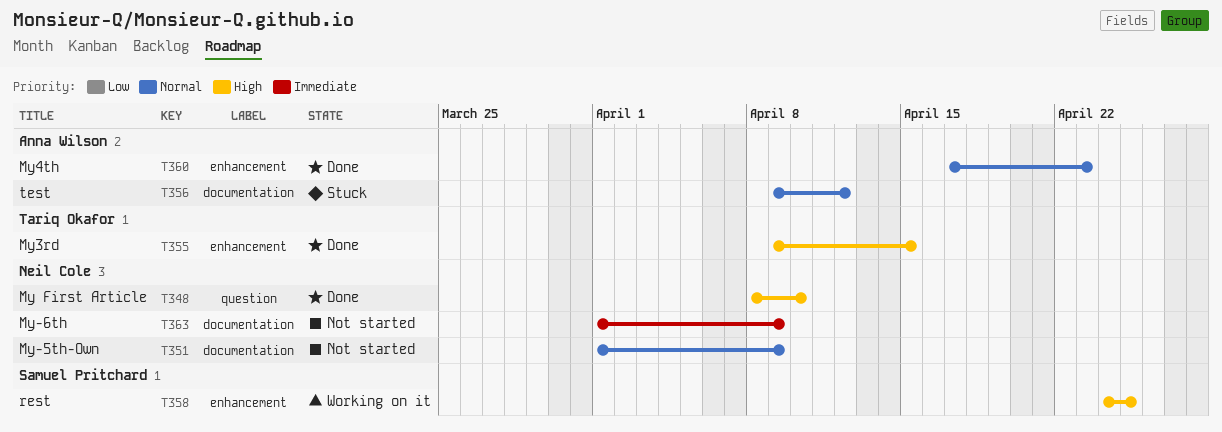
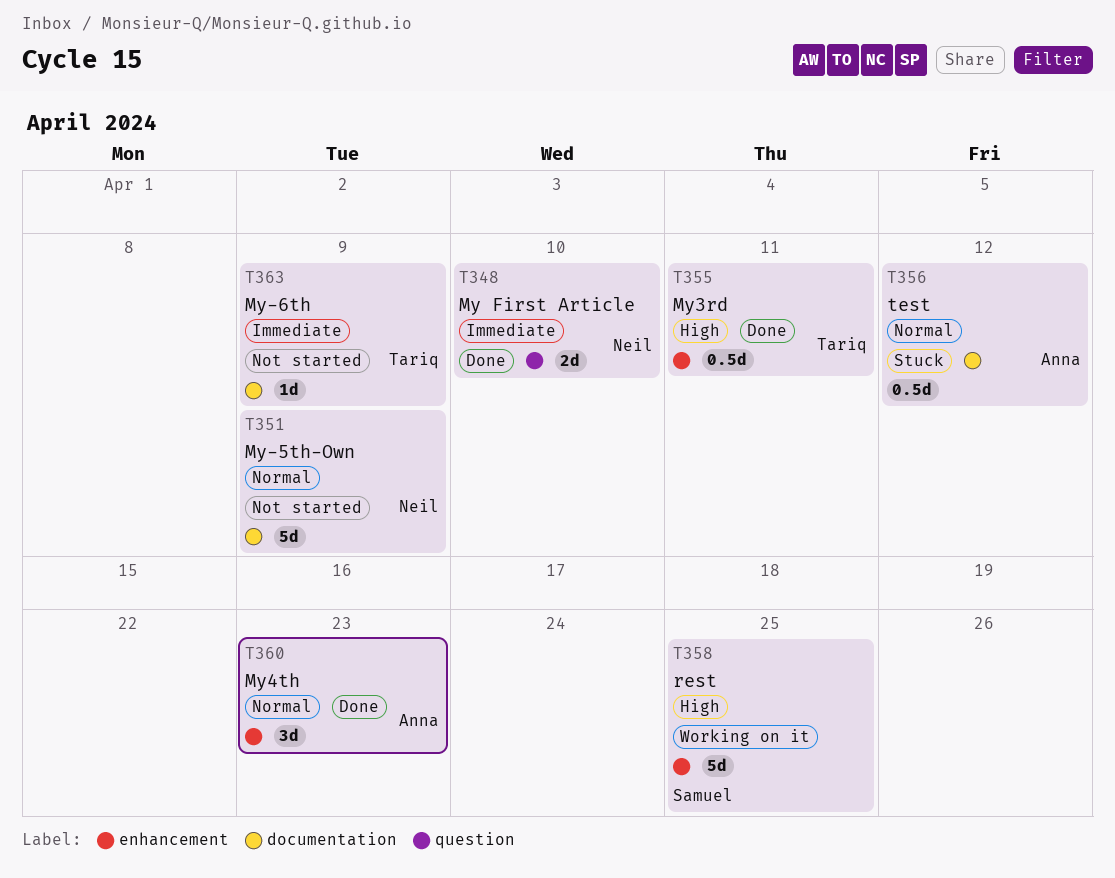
T348, priority: High -> Immediate
T355, due: Apr 15 -> Apr 11
T363, owner: Neil Cole -> Tariq Okafor

